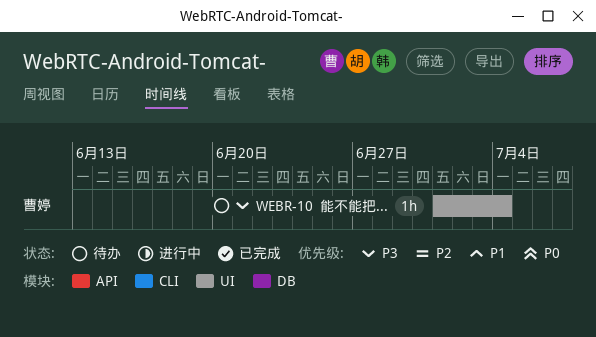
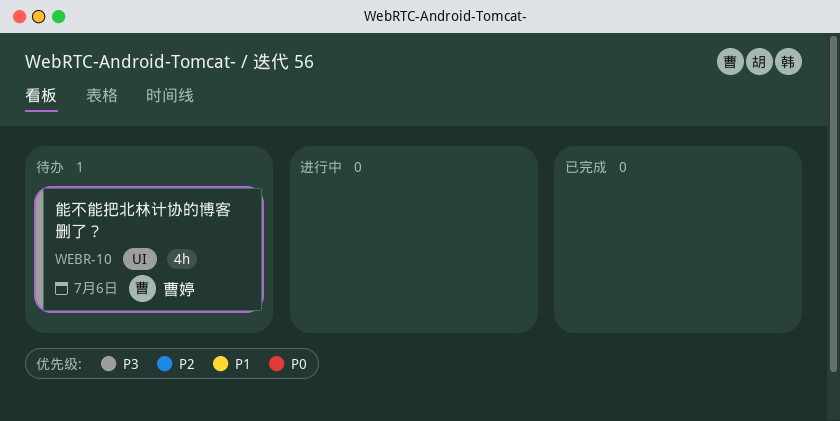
WEBR-10, estimate: 1h -> 4h
WEBR-10, due: Jul 4 -> Jul 6

